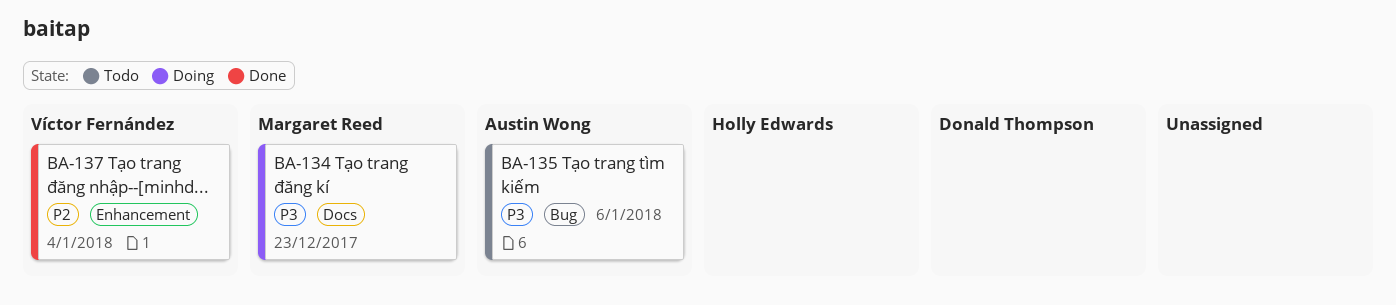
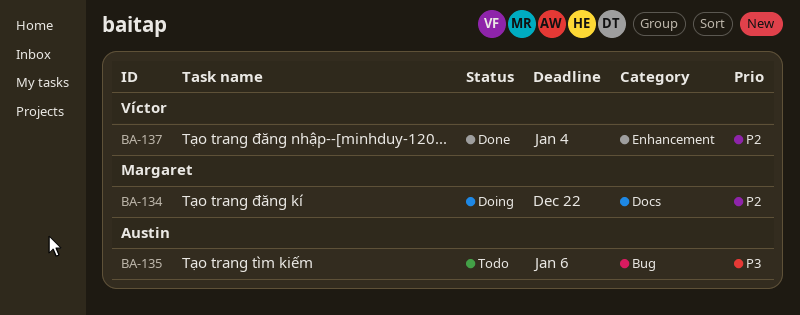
BA-134, priority: P3 -> P2
BA-134, due: Dec 23 -> Dec 22

